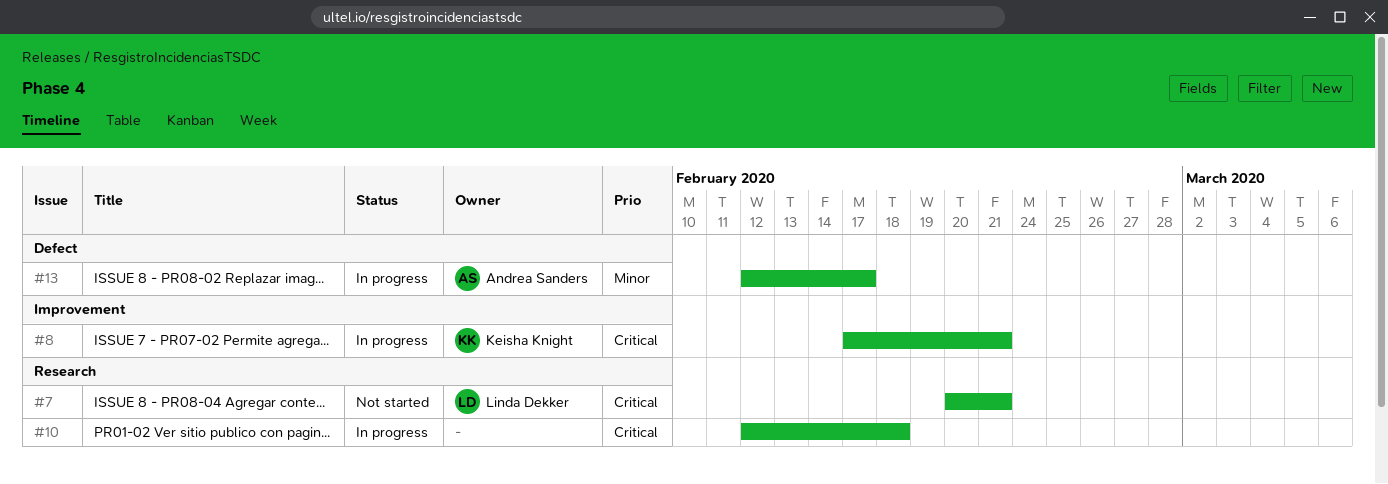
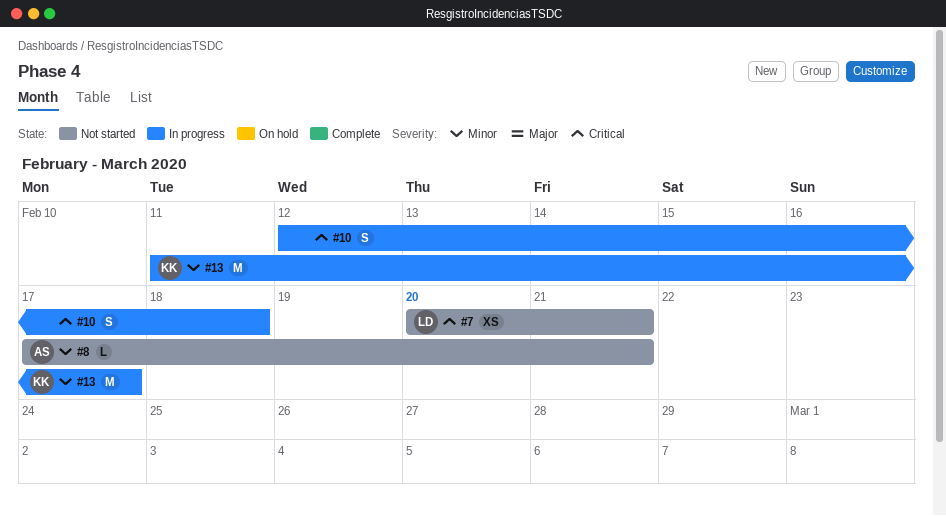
#8, status: In progress -> Not started
#8, owner: Keisha Knight -> Andrea Sanders
#8, priority: Critical -> Minor
#13, owner: Andrea Sanders -> Keisha Knight
#13, start: Feb 12 -> Feb 11

